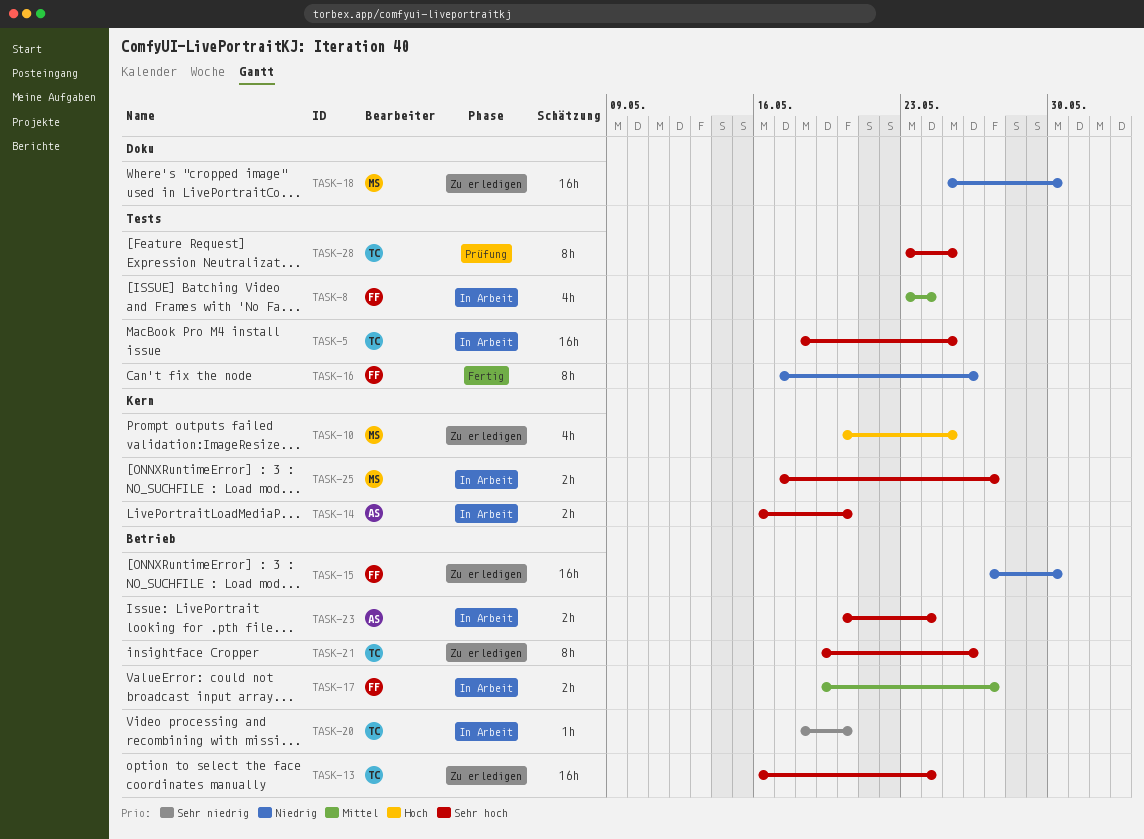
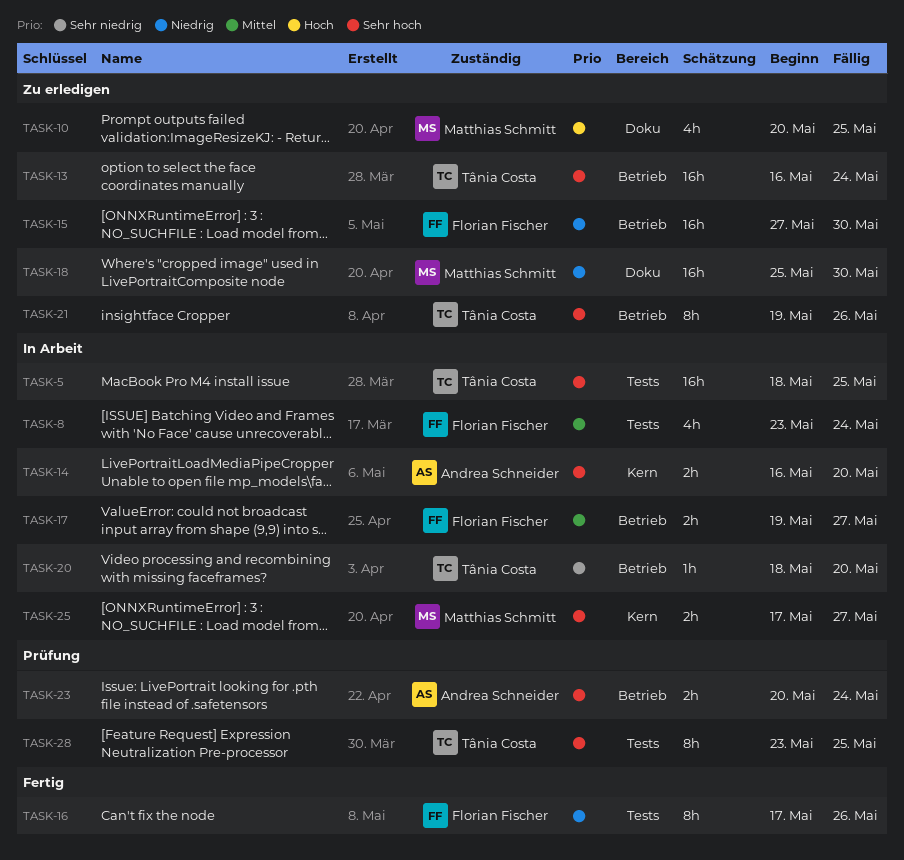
TASK-10, label: Kern -> Doku
TASK-23, status: In Arbeit -> Prüfung

